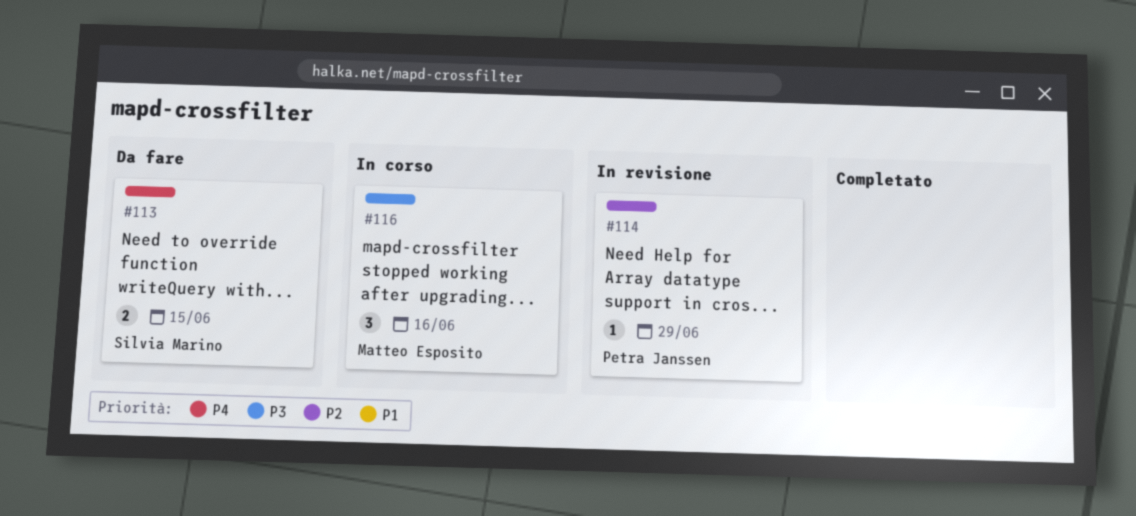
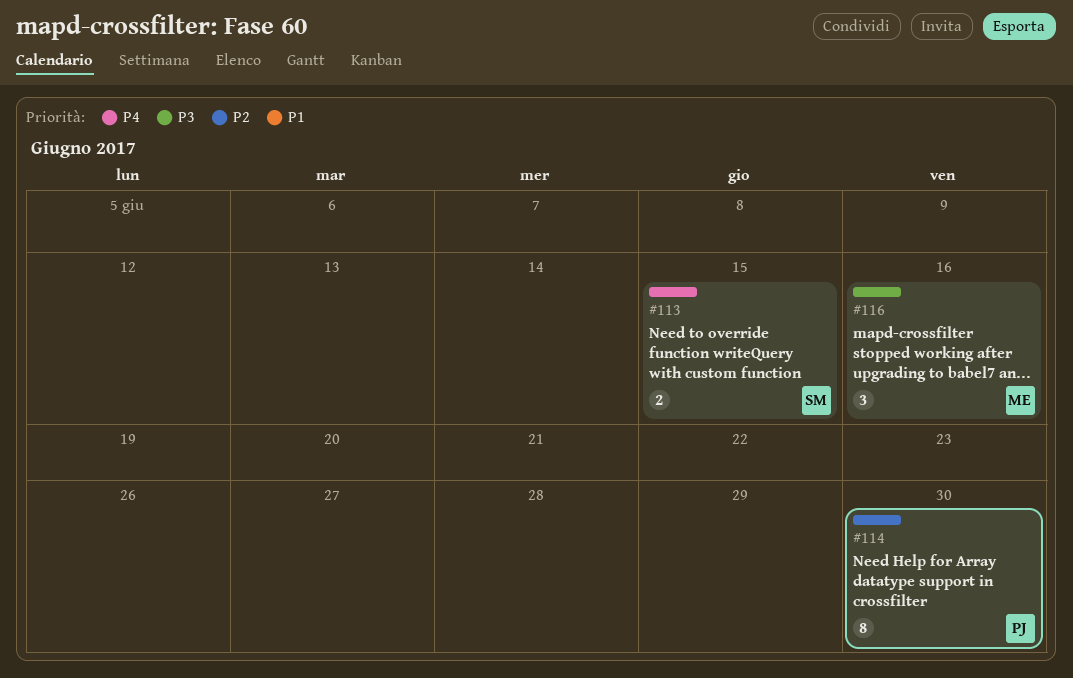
#114, estimate: 1 -> 8
#114, due: Jun 29 -> Jun 30

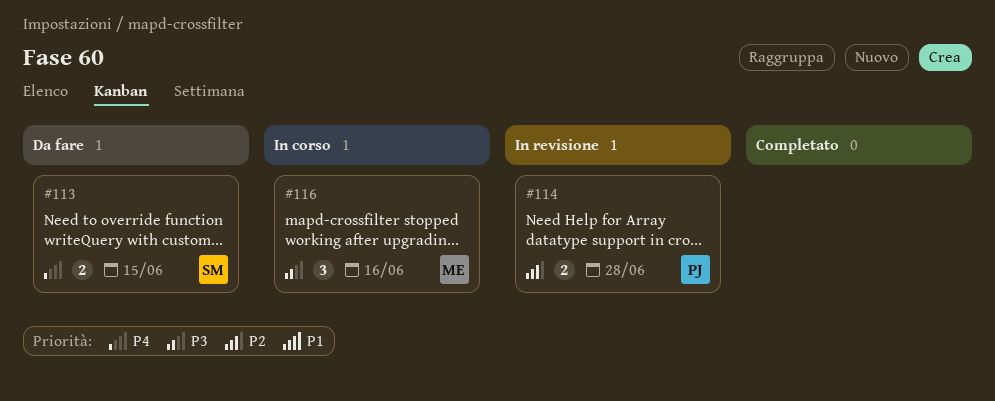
#114, estimate: 8 -> 2
#114, due: Jun 30 -> Jun 28

